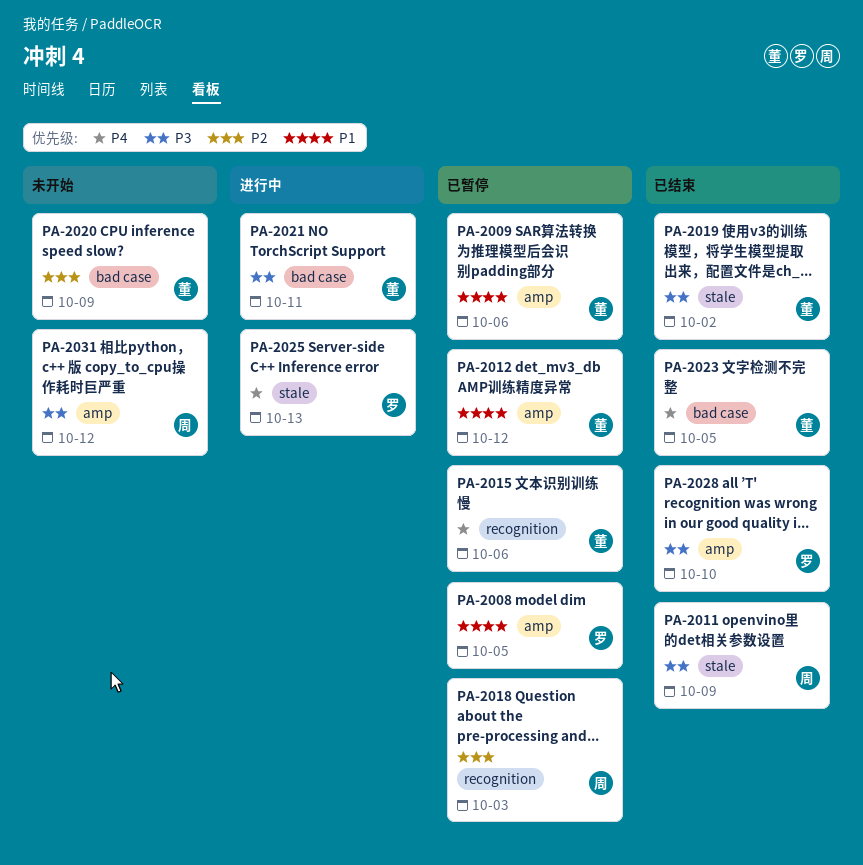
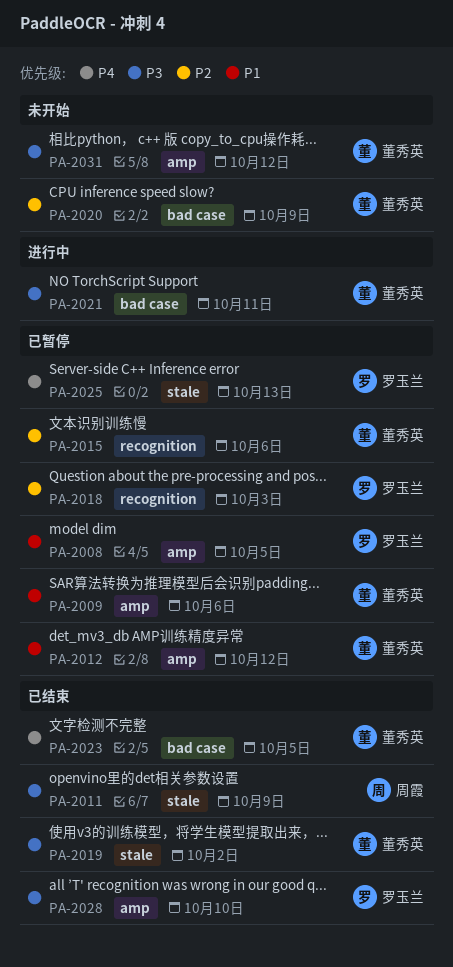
PA-2015, priority: P4 -> P2
PA-2018, owner: 周霞 -> 罗玉兰
PA-2025, status: 进行中 -> 已暂停
PA-2031, owner: 周霞 -> 董秀英

